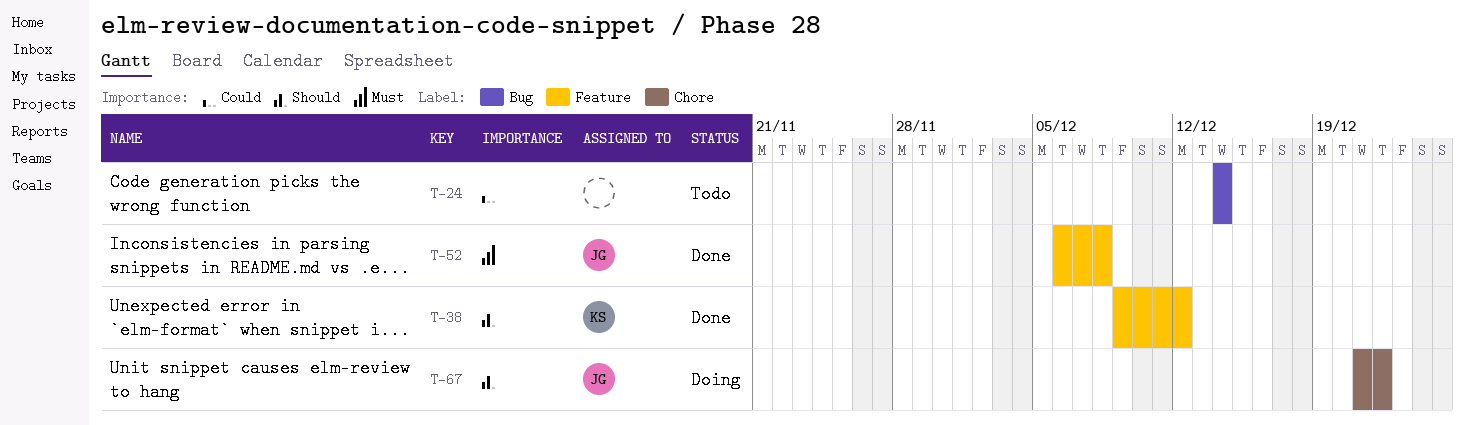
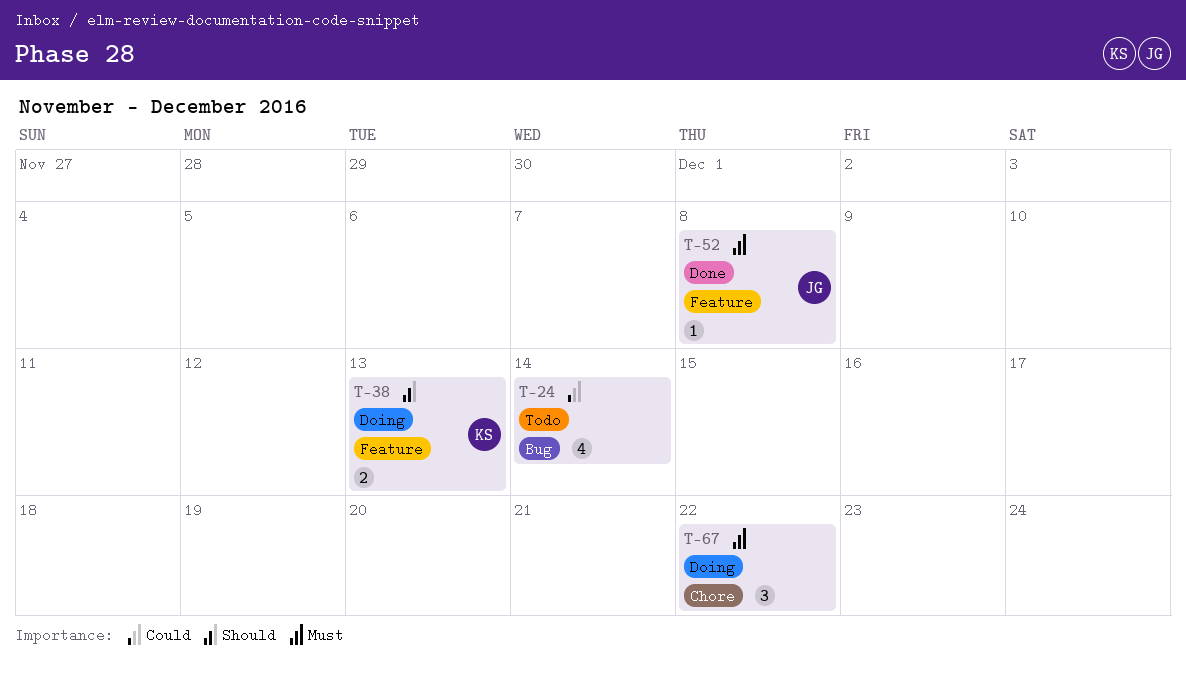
T-38, status: Done -> Doing
T-38, due: Dec 12 -> Dec 13
T-67, owner: JG -> none
T-67, priority: Should -> Must

